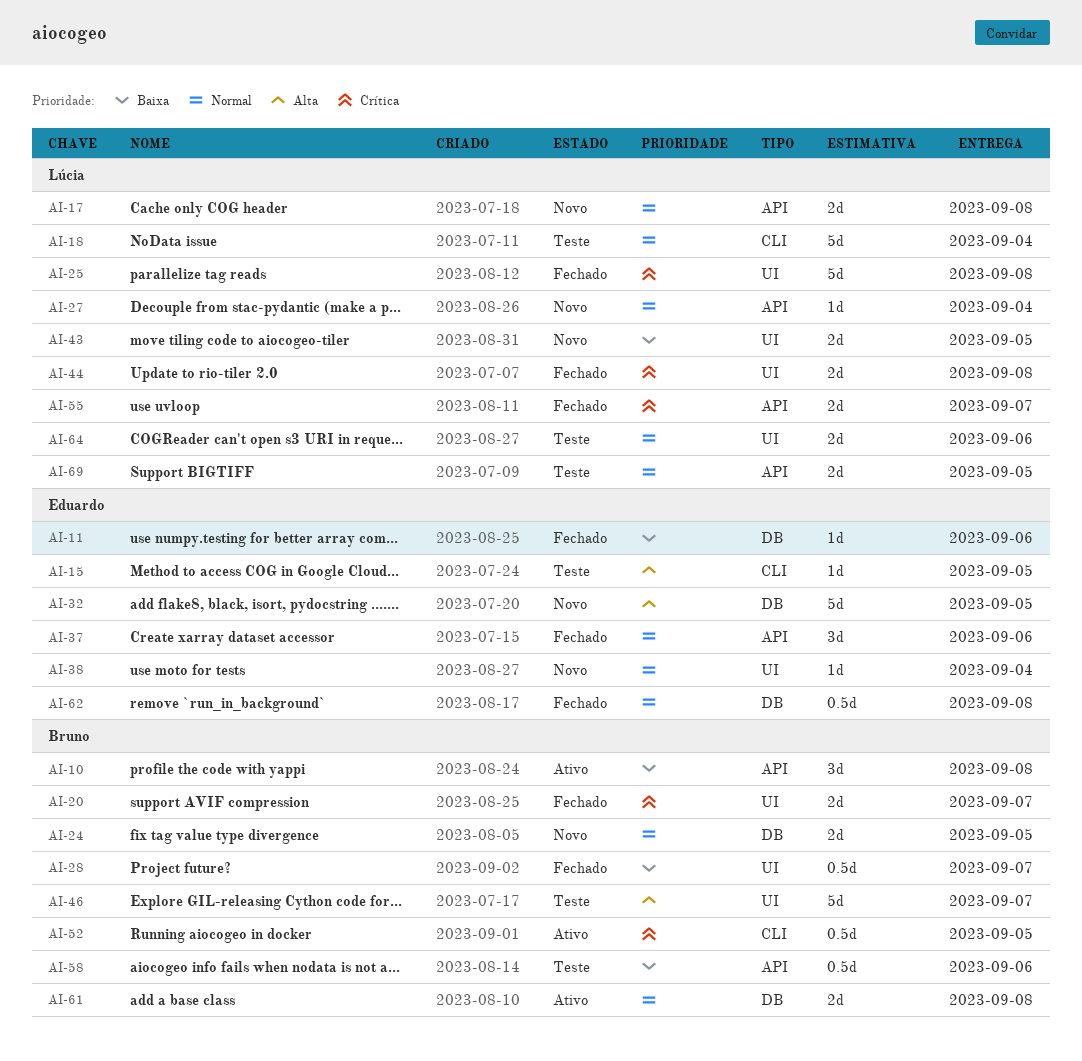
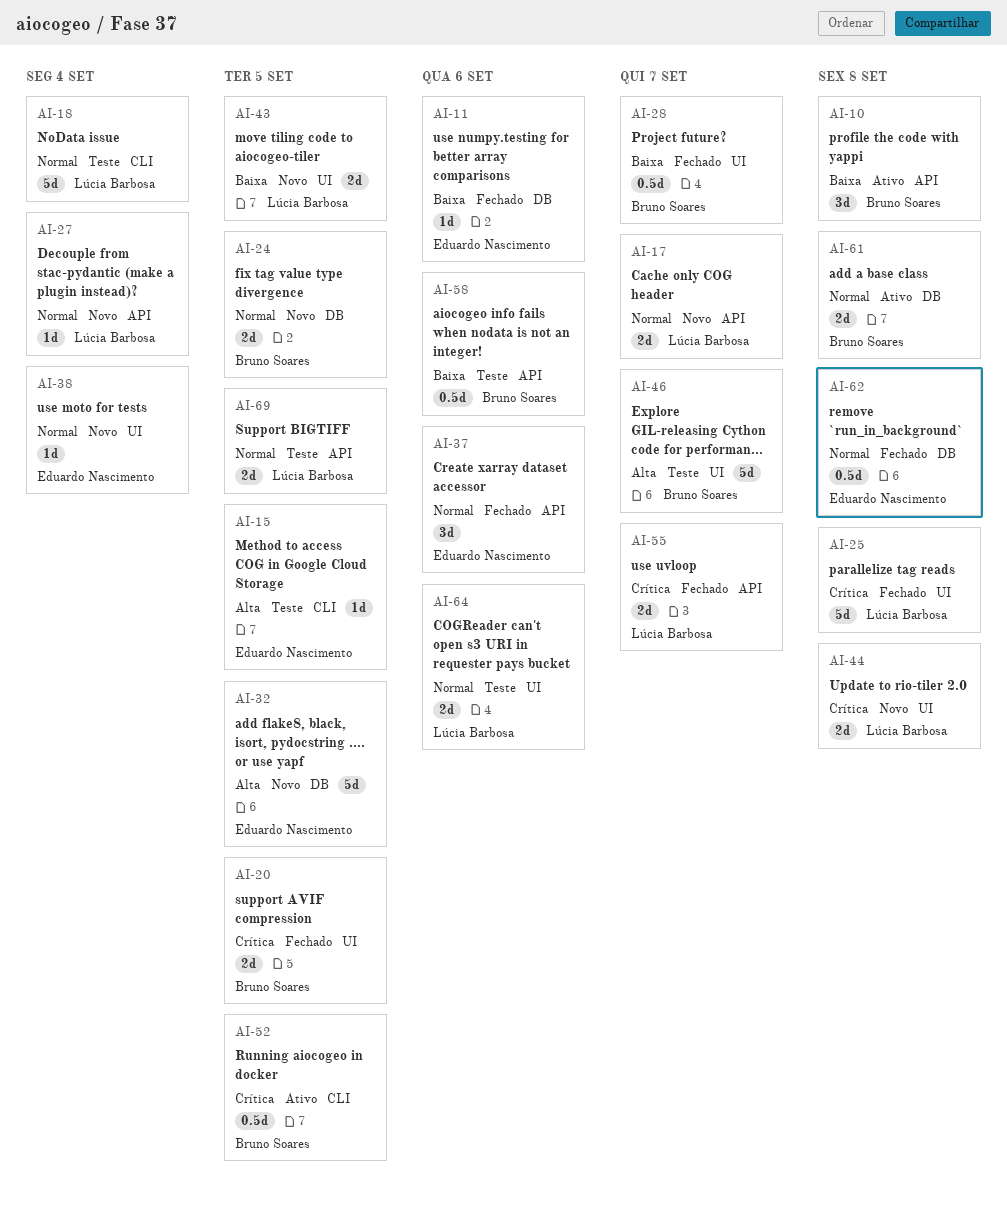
AI-17, due: Sep 8 -> Sep 7
AI-20, due: Sep 7 -> Sep 5
AI-44, status: Fechado -> Novo

